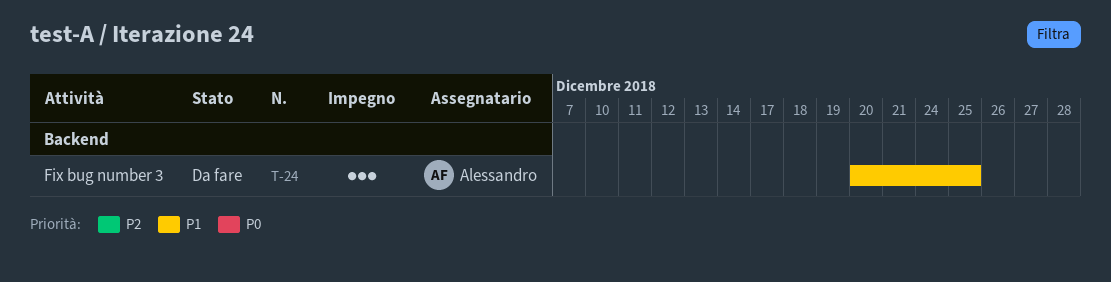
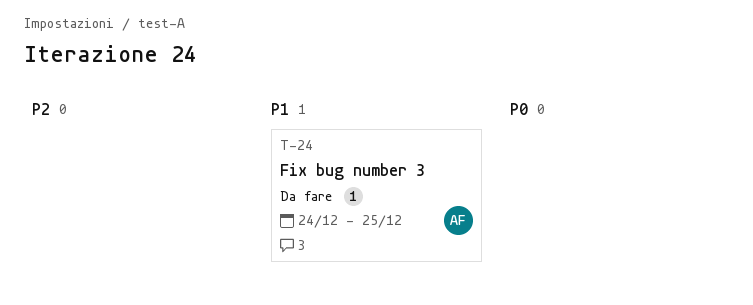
T-24, estimate: 3 -> 1
T-24, start: Dec 20 -> Dec 24

